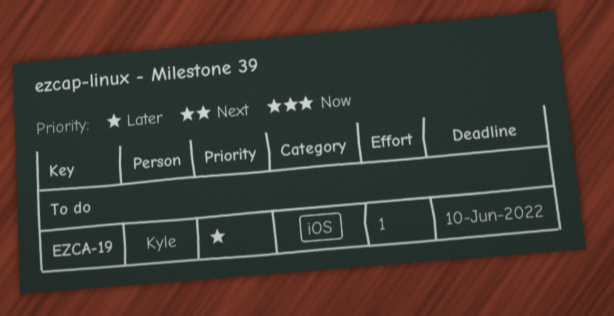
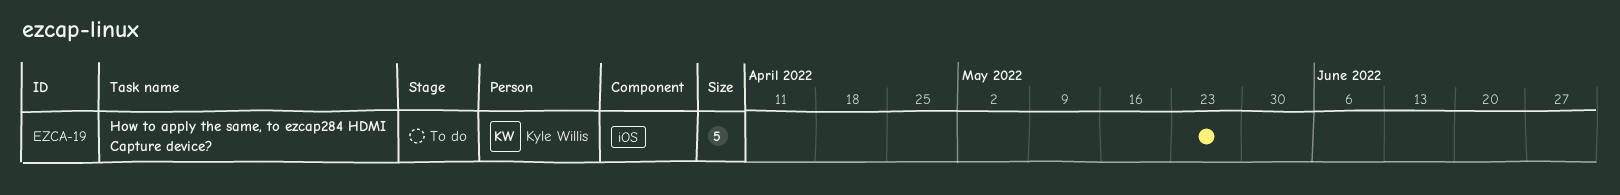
EZCA-19, estimate: 1 -> 5
EZCA-19, due: Jun 10 -> May 27

